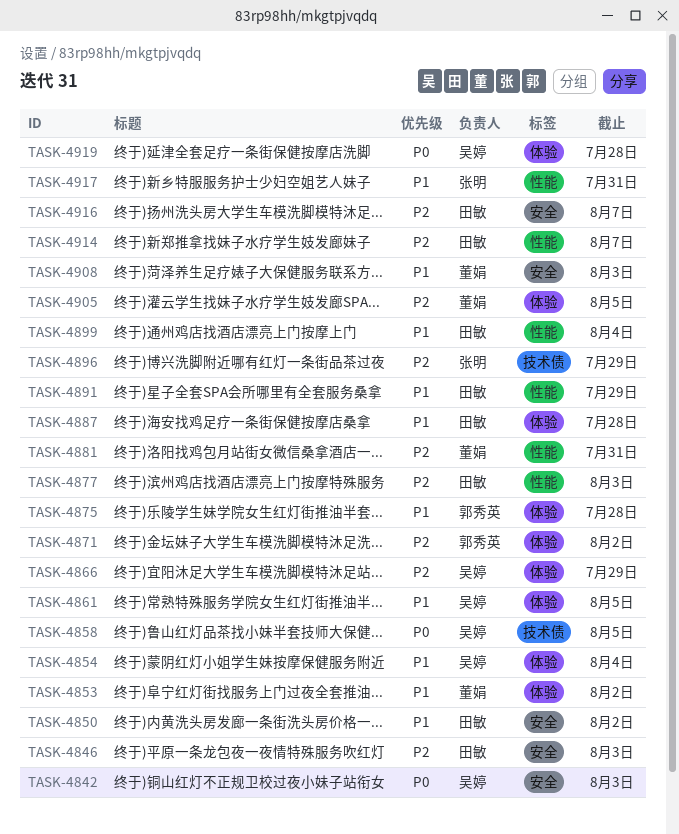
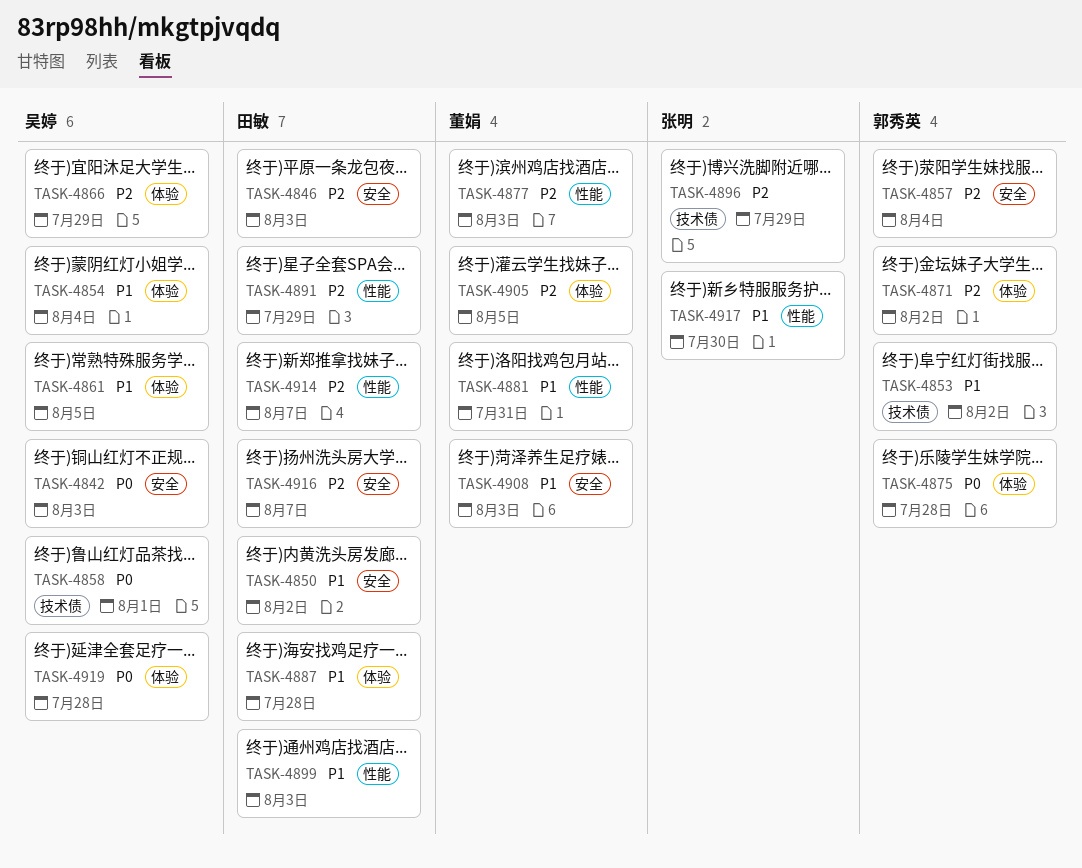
TASK-4853, owner: 董娟 -> 郭秀英
TASK-4853, label: 体验 -> 技术债
TASK-4857: none -> present
TASK-4858, due: Aug 5 -> Aug 1
TASK-4875, priority: P1 -> P0
TASK-4877, owner: 田敏 -> 董娟
TASK-4881, priority: P2 -> P1
TASK-4891, priority: P1 -> P2
TASK-4899, due: Aug 4 -> Aug 3
TASK-4917, due: Jul 31 -> Jul 30

